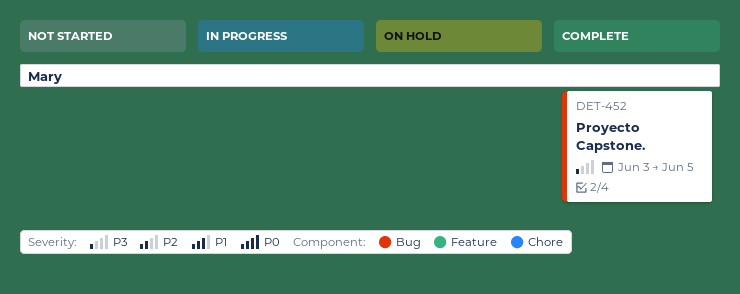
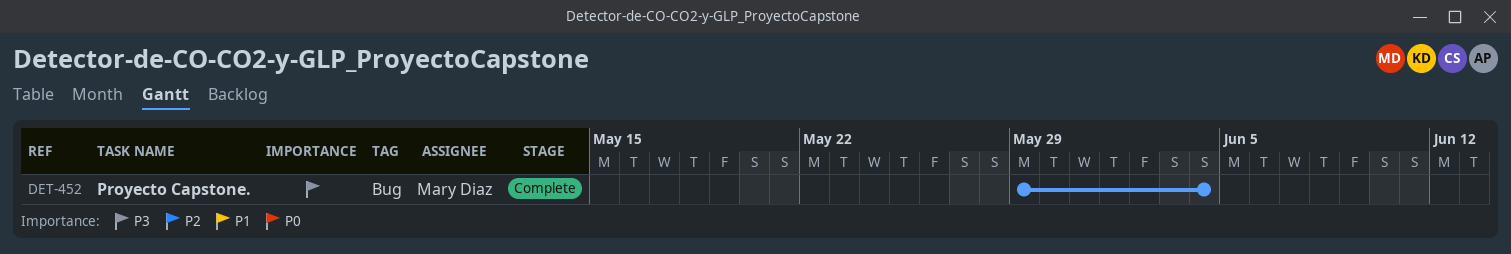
DET-452, start: Jun 3 -> May 29
DET-452, due: Jun 5 -> Jun 4

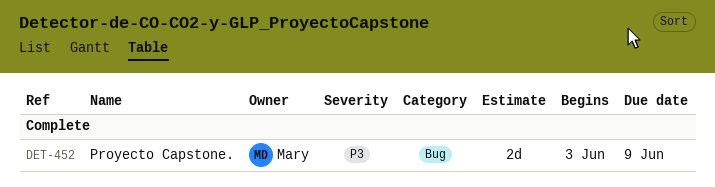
DET-452, start: May 29 -> Jun 3
DET-452, due: Jun 4 -> Jun 9

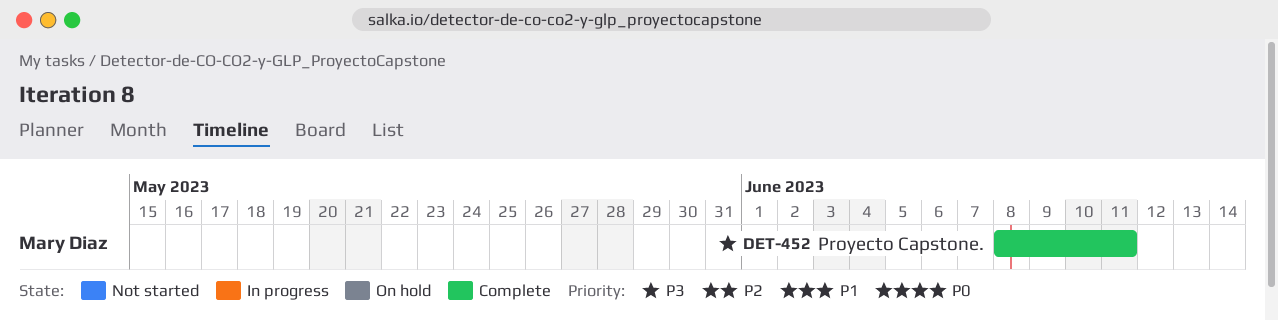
DET-452, start: Jun 3 -> Jun 8
DET-452, due: Jun 9 -> Jun 11

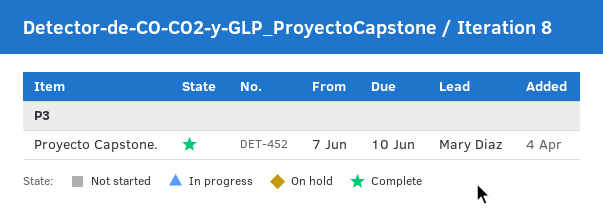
DET-452, start: Jun 8 -> Jun 7
DET-452, due: Jun 11 -> Jun 10

